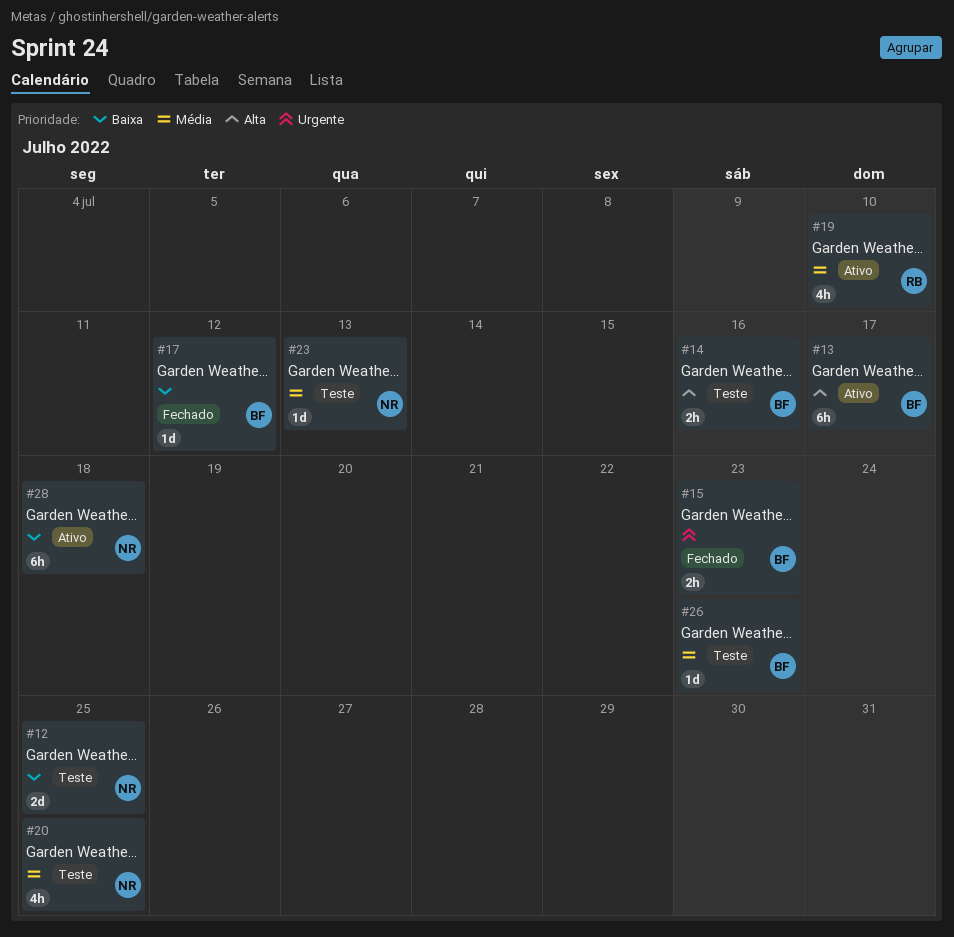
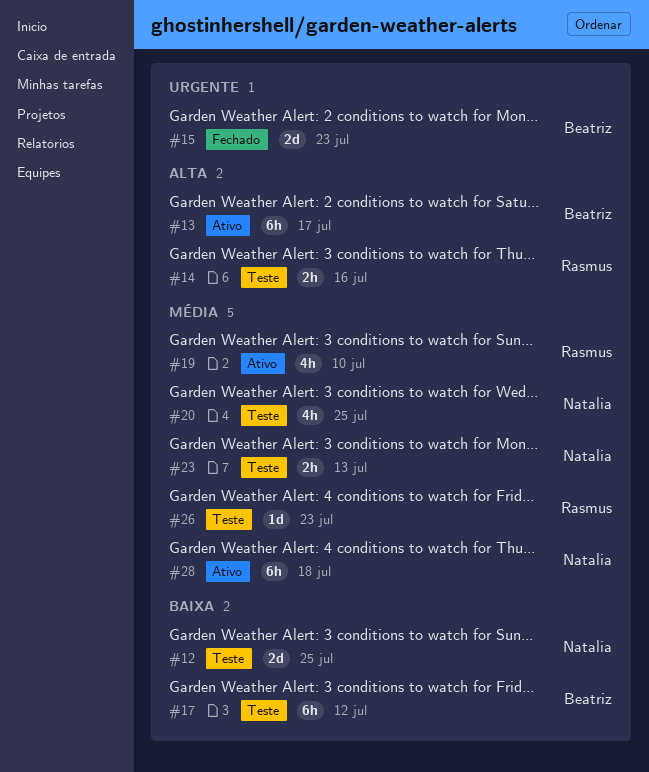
#14, owner: Beatriz -> Rasmus
#15, estimate: 2h -> 2d
#17, status: Fechado -> Teste
#17, estimate: 1d -> 6h
#23, estimate: 1d -> 2h
#26, owner: Beatriz -> Rasmus
#28, priority: Baixa -> Média

